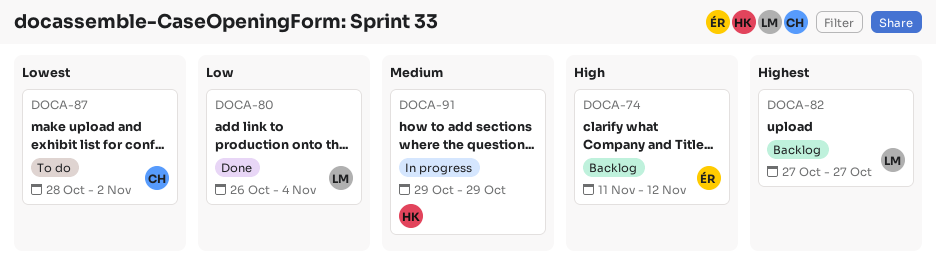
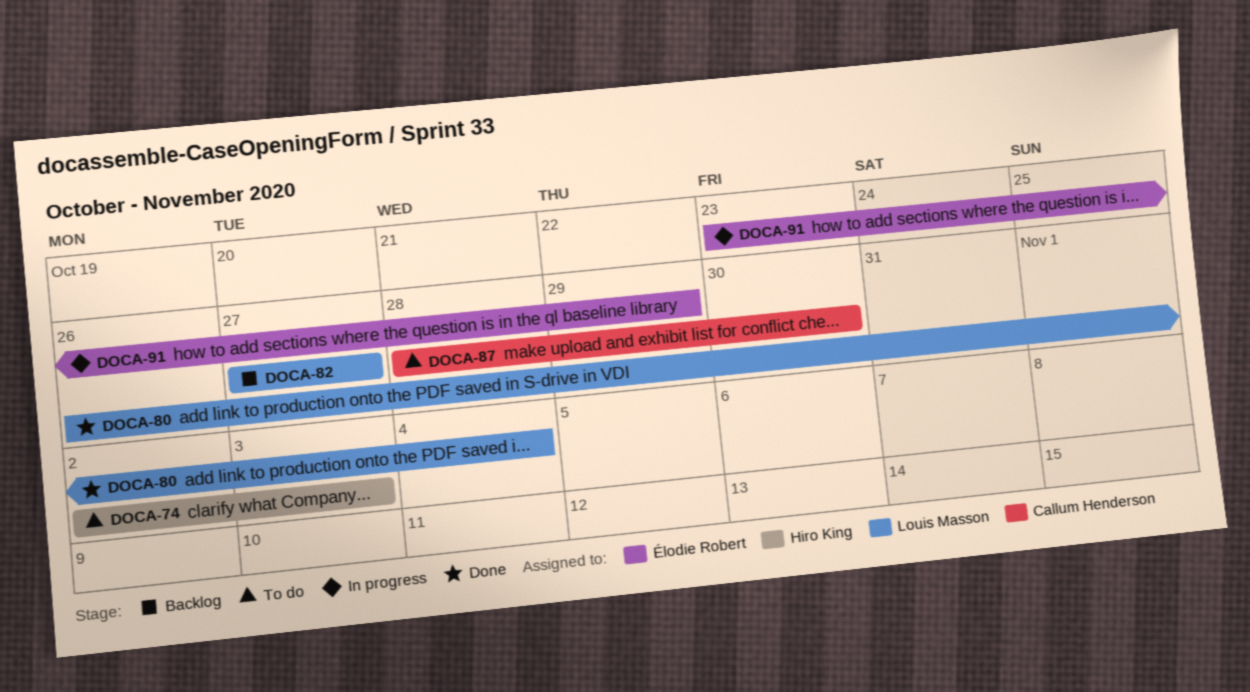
DOCA-74, status: Backlog -> To do
DOCA-74, owner: Élodie Robert -> Hiro King
DOCA-74, start: Nov 11 -> Nov 2
DOCA-74, due: Nov 12 -> Nov 3
DOCA-87, due: Nov 2 -> Oct 30
DOCA-91, owner: Hiro King -> Élodie Robert
DOCA-91, start: Oct 29 -> Oct 23

